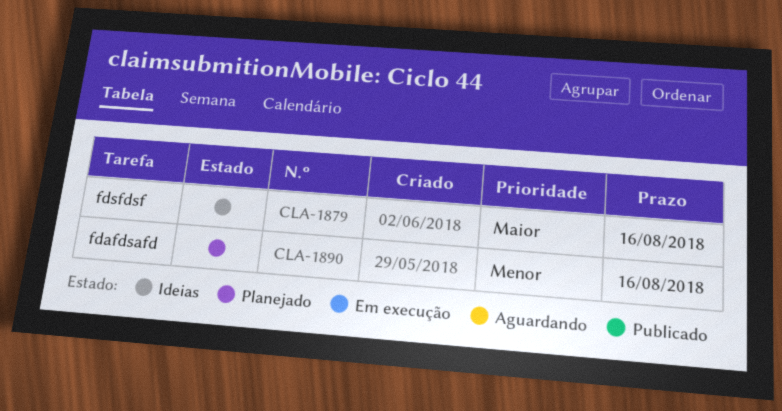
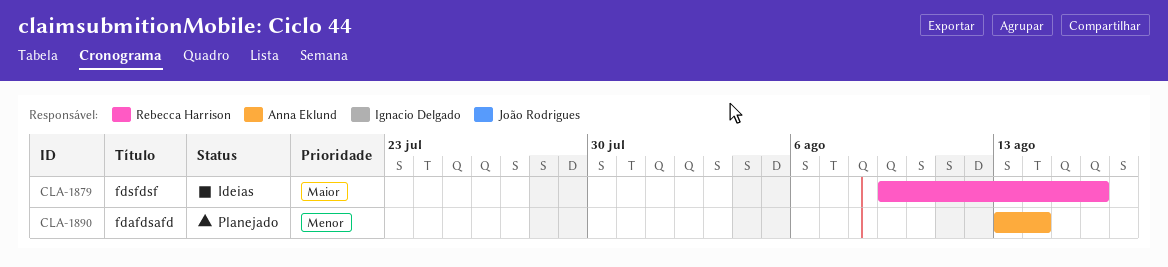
CLA-1890, due: Aug 16 -> Aug 14

